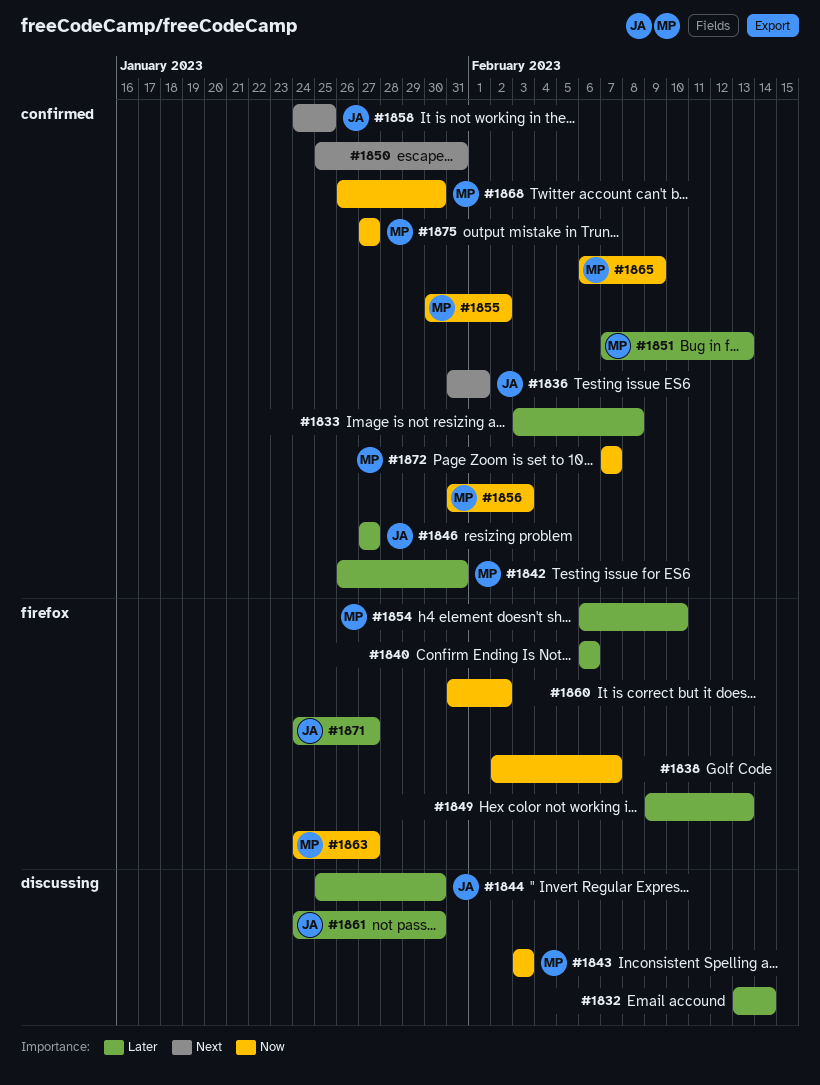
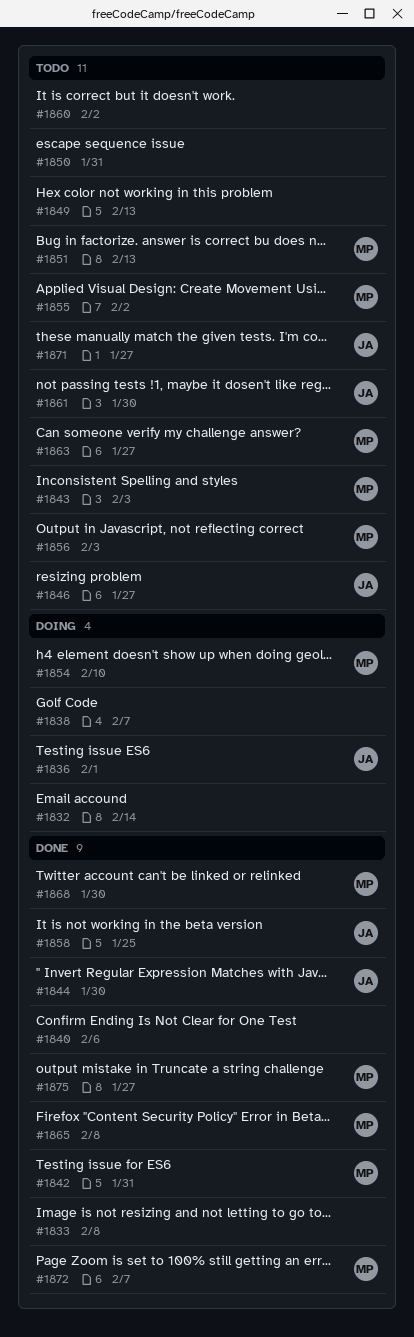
#1865, due: Feb 9 -> Feb 8

